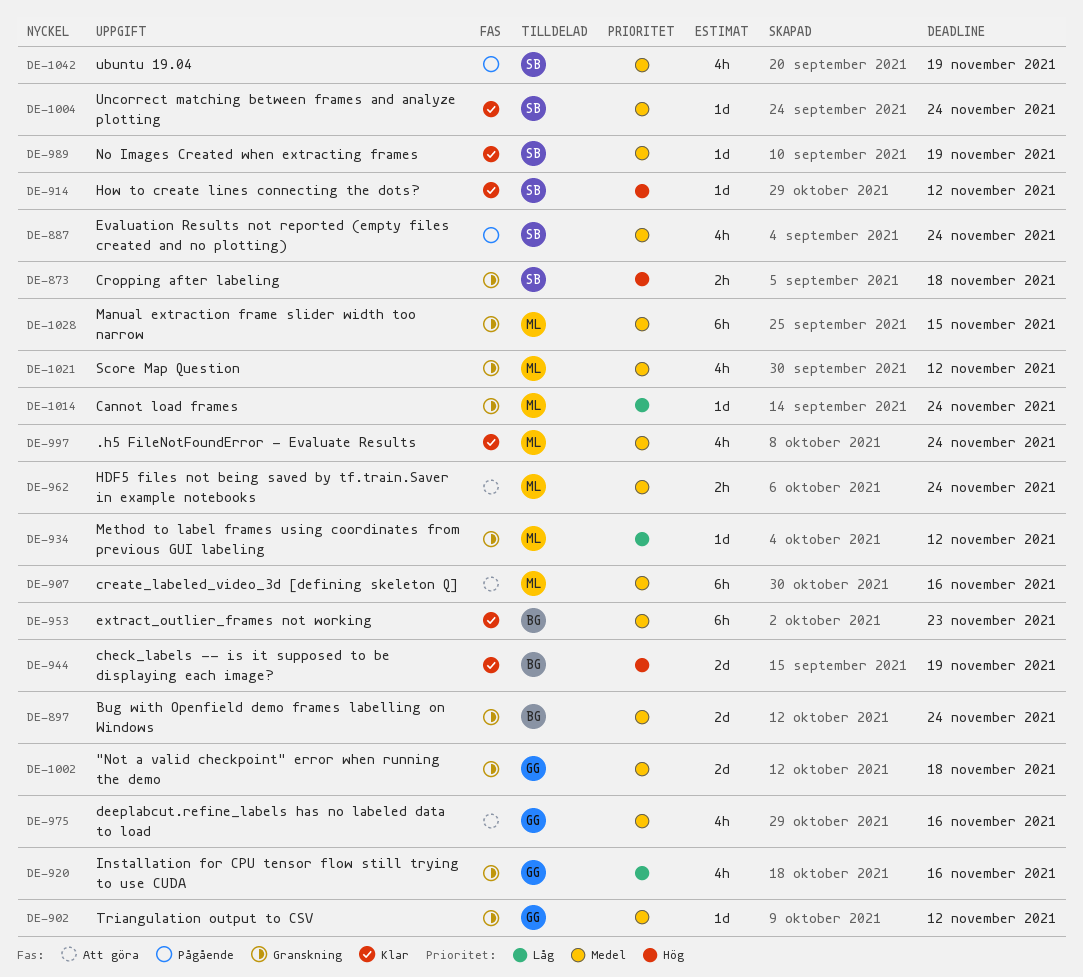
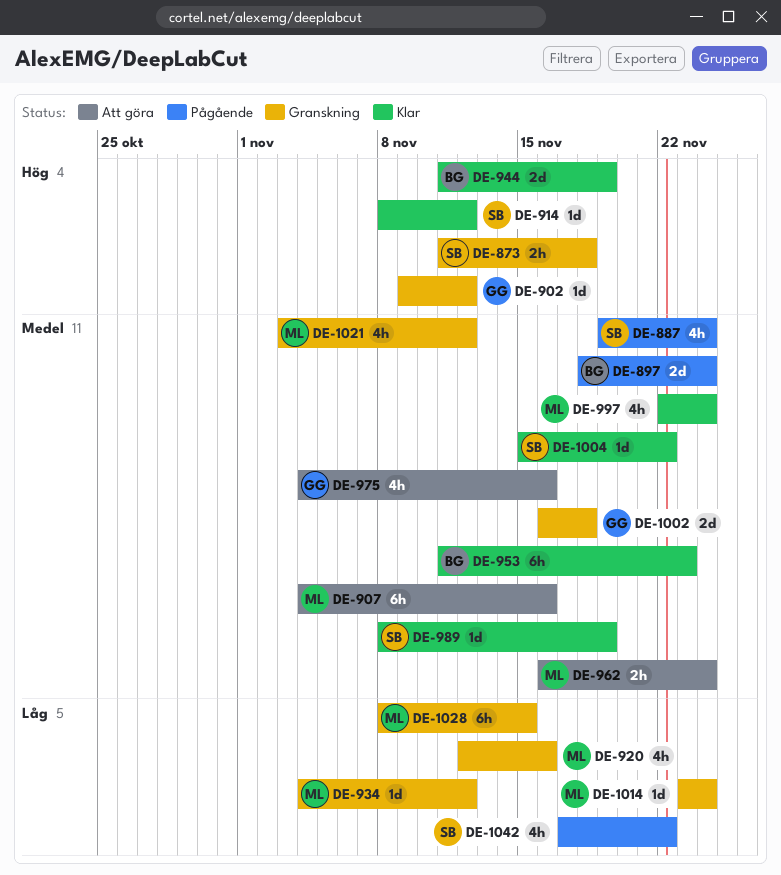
DE-897, status: Granskning -> Pågående
DE-902, priority: Medel -> Hög
DE-920, owner: GG -> ML
DE-1004, due: Nov 24 -> Nov 22
DE-1028, priority: Medel -> Låg
DE-1042, priority: Medel -> Låg
DE-1042, due: Nov 19 -> Nov 22

